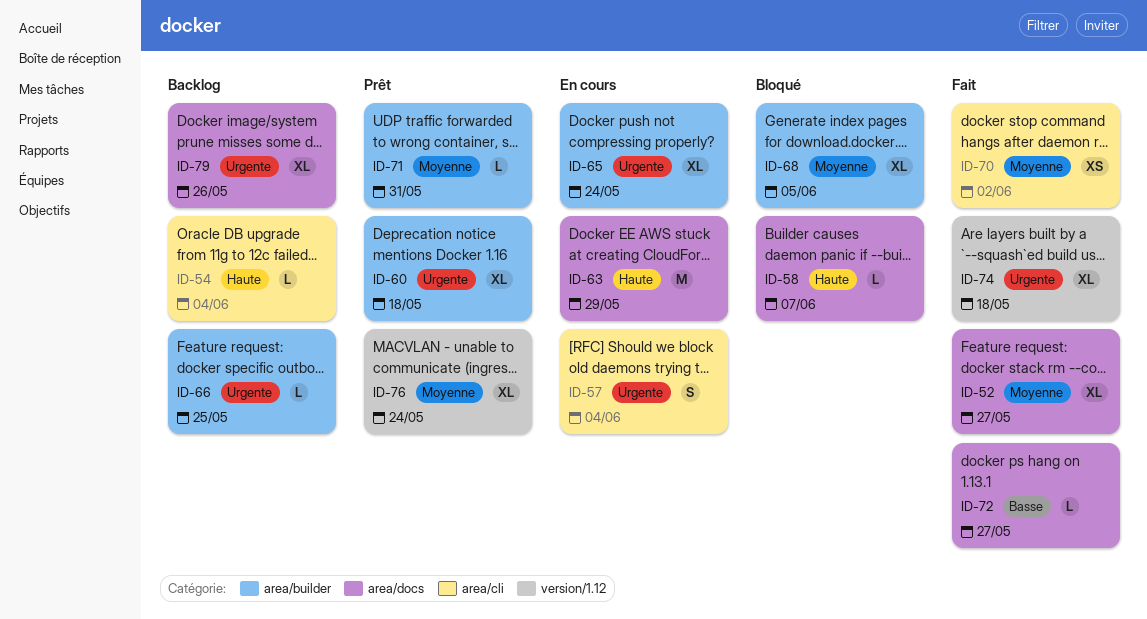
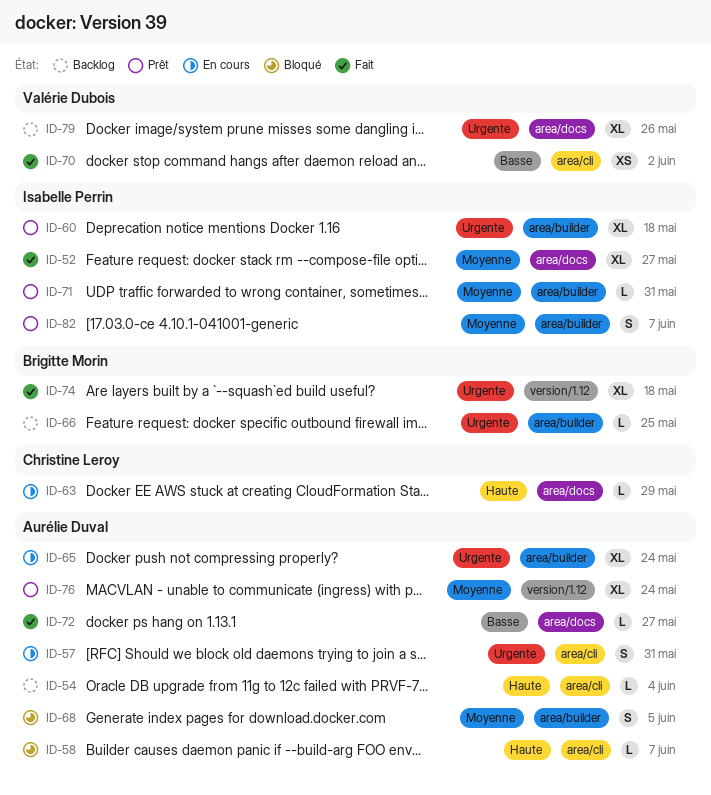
ID-57, due: Jun 4 -> May 31
ID-58, label: area/docs -> area/cli
ID-63, estimate: M -> L
ID-68, estimate: XL -> S
ID-70, priority: Moyenne -> Basse
ID-82: none -> present

